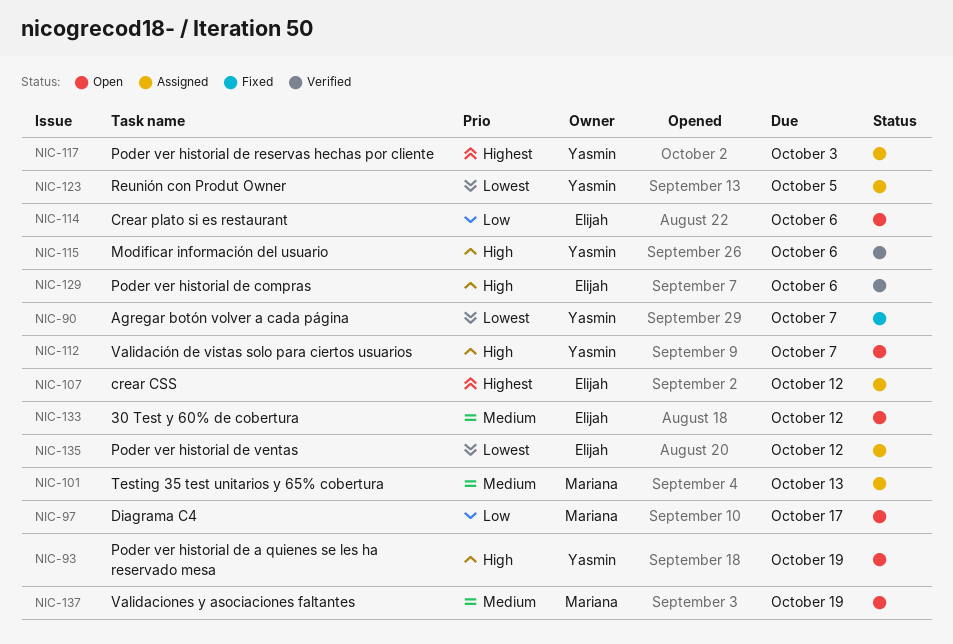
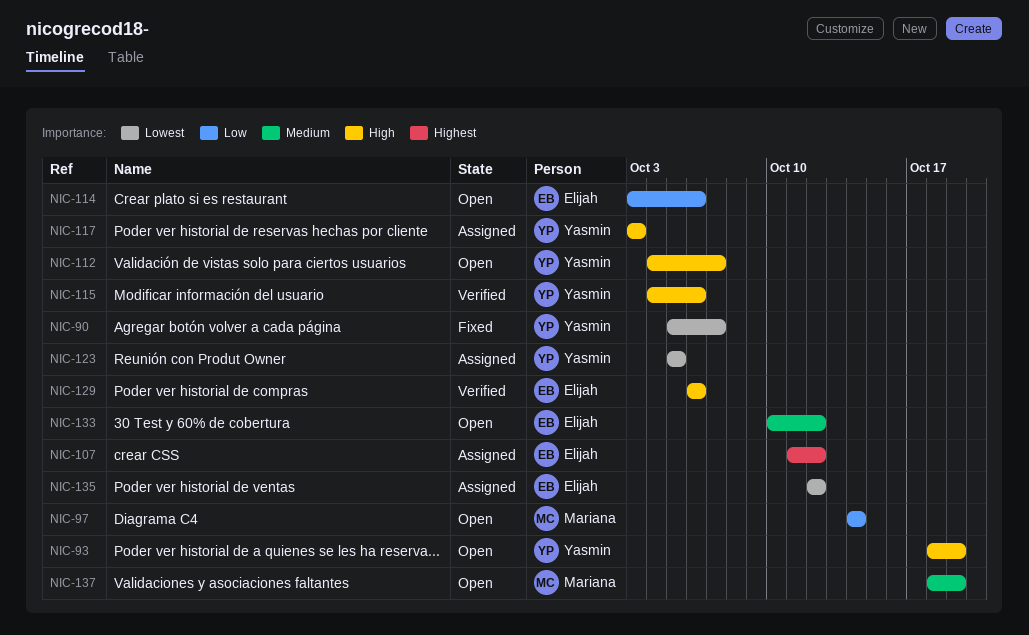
NIC-97, due: Oct 17 -> Oct 14
NIC-101: present -> none
NIC-117, priority: Highest -> High

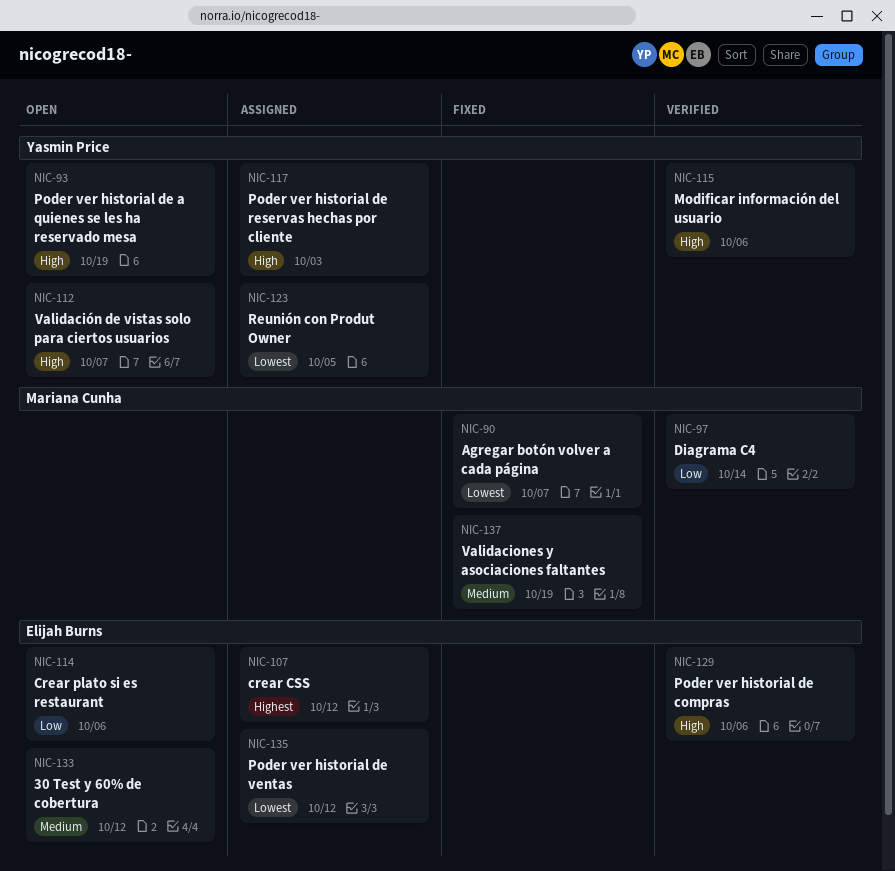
NIC-90, owner: Yasmin Price -> Mariana Cunha
NIC-97, status: Open -> Verified
NIC-137, status: Open -> Fixed

